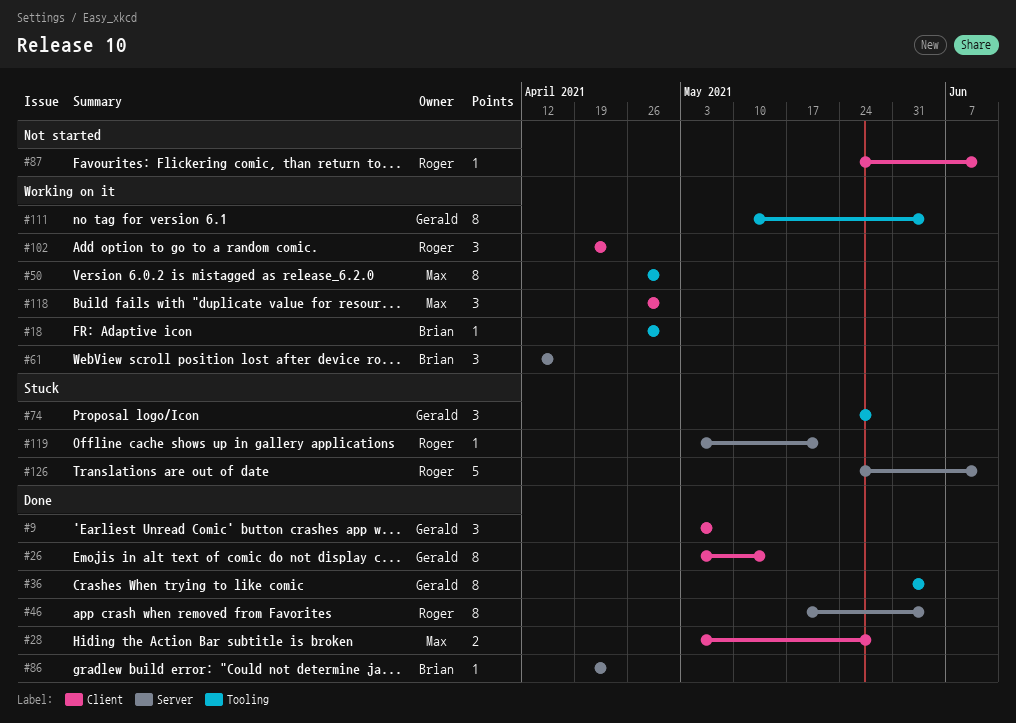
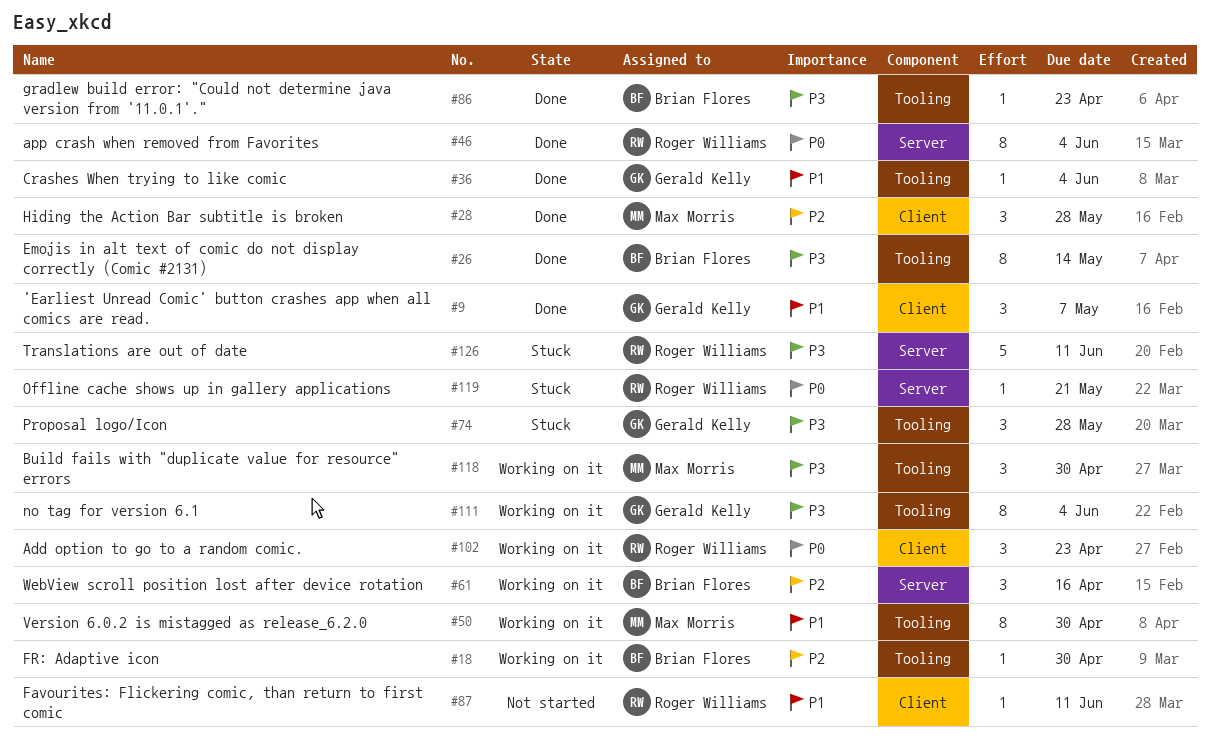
#26, owner: Gerald Kelly -> Brian Flores
#26, label: Client -> Tooling
#28, estimate: 2 -> 3
#36, estimate: 8 -> 1
#86, label: Server -> Tooling
#118, label: Client -> Tooling

